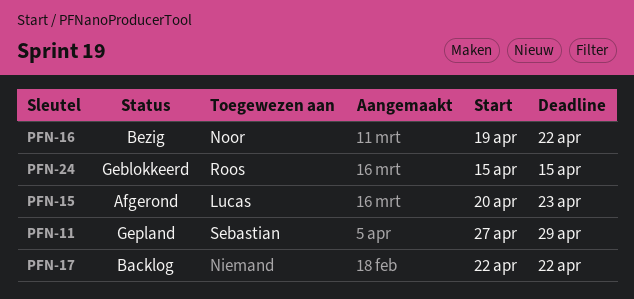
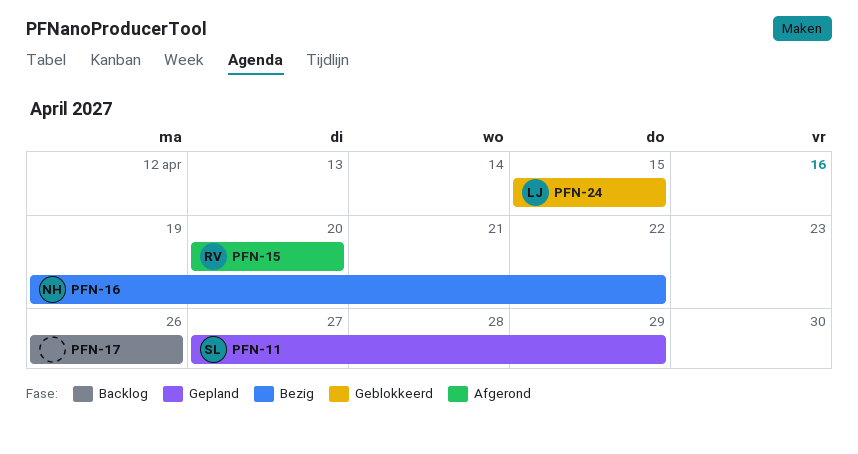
PFN-15, owner: Lucas -> Roos
PFN-15, due: Apr 23 -> Apr 20
PFN-17, start: Apr 22 -> Apr 26
PFN-17, due: Apr 22 -> Apr 26
PFN-24, owner: Roos -> Lucas

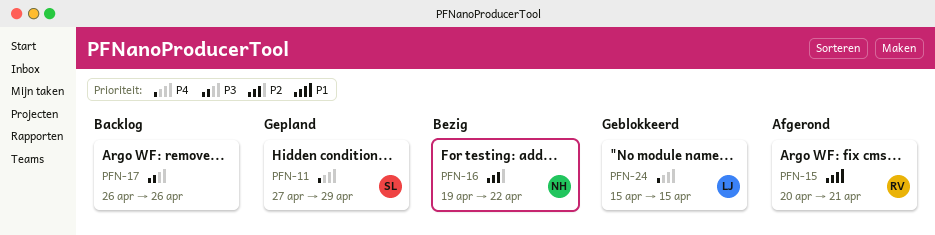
PFN-15, due: Apr 20 -> Apr 21

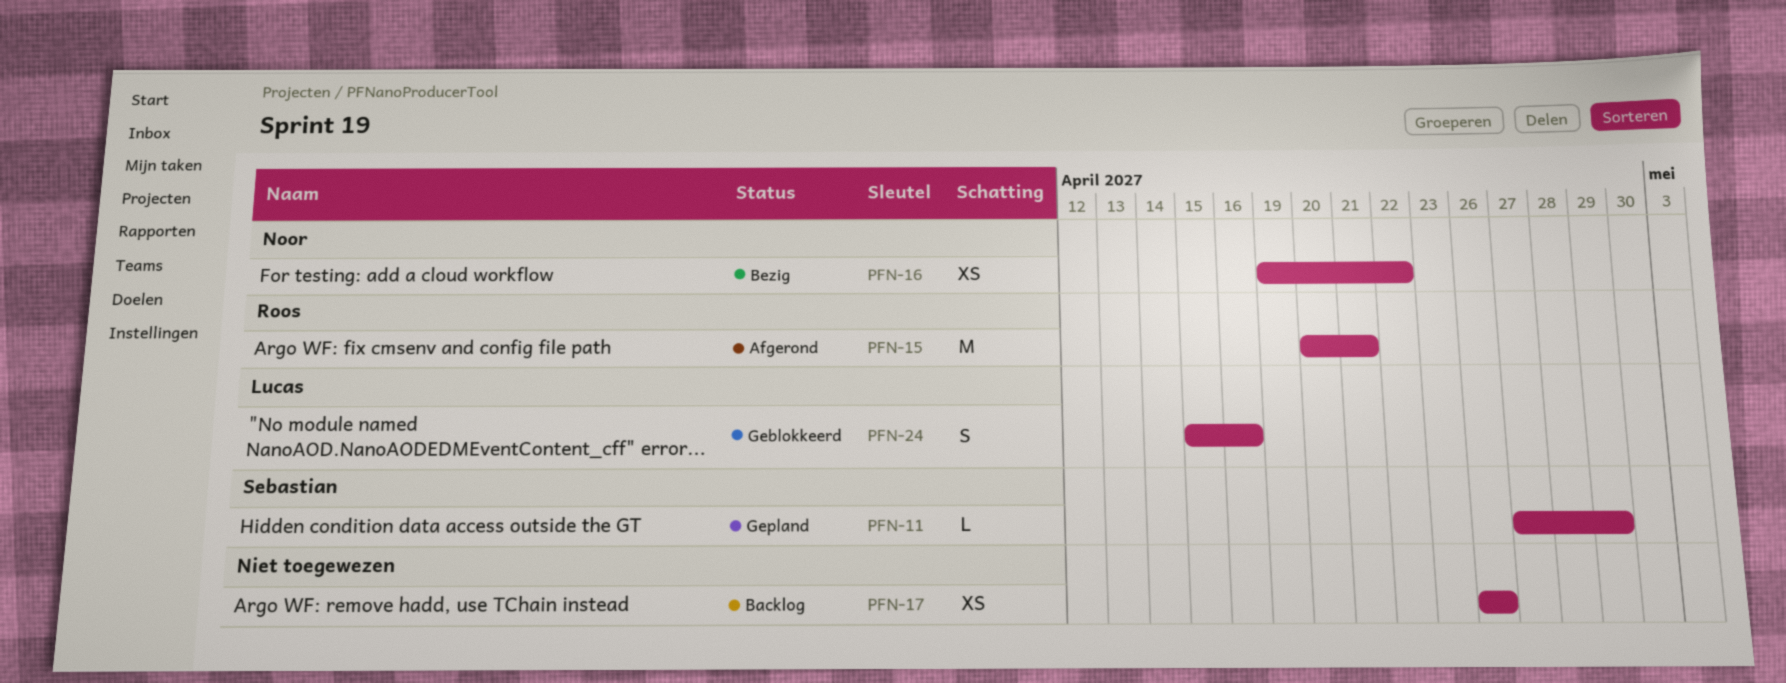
PFN-24, due: Apr 15 -> Apr 16

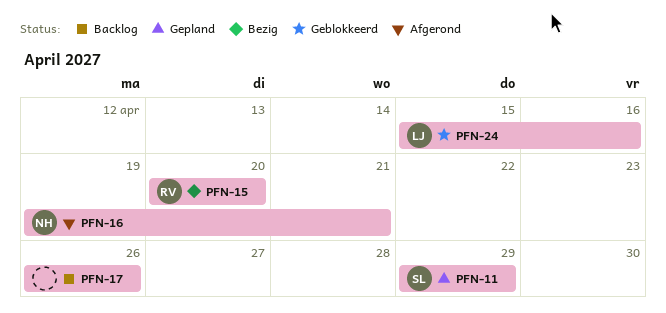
PFN-11, start: Apr 27 -> Apr 29
PFN-15, status: Afgerond -> Bezig
PFN-15, due: Apr 21 -> Apr 20
PFN-16, status: Bezig -> Afgerond
PFN-16, due: Apr 22 -> Apr 21

